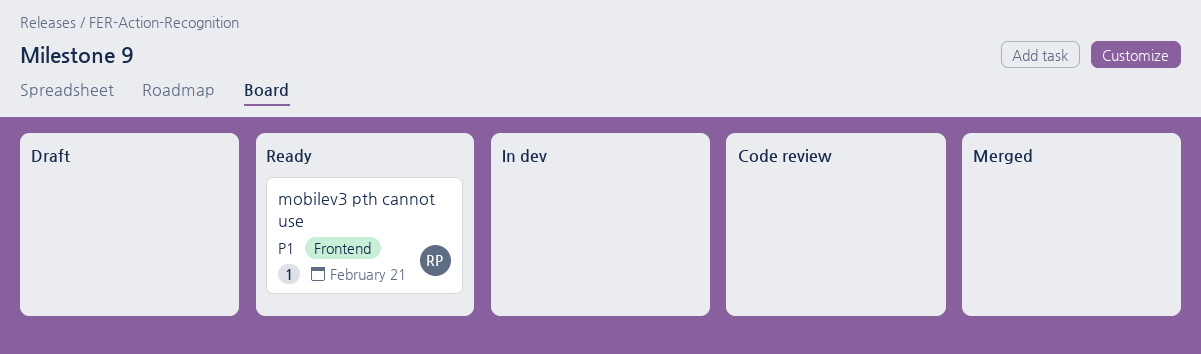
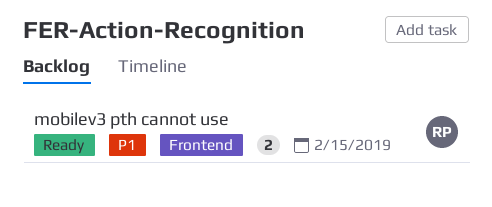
mobilev3 pth cannot use, estimate: 1 -> 2
mobilev3 pth cannot use, due: Feb 21 -> Feb 15

